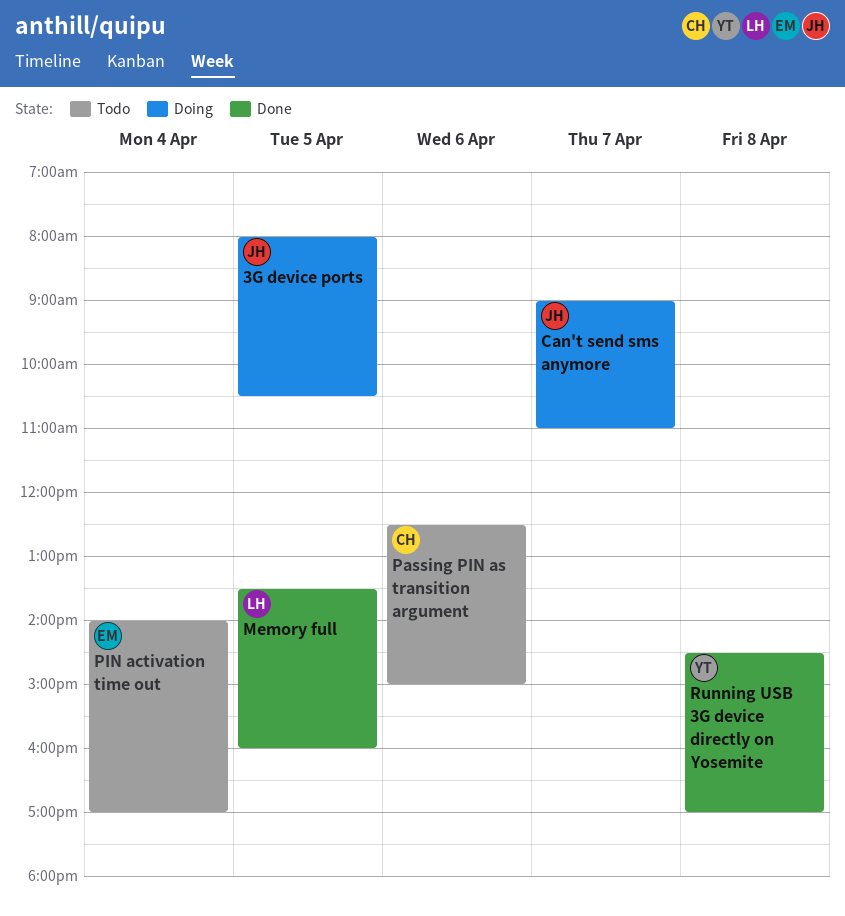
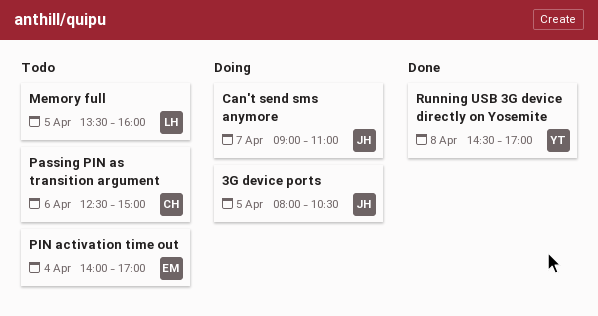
Memory full, status: Done -> Todo

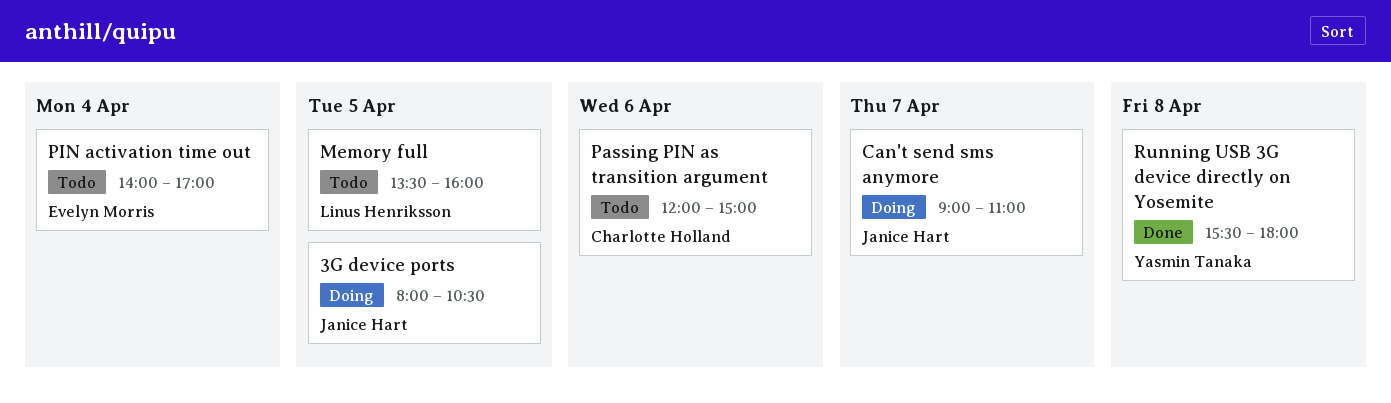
Passing PIN as transition argument, begins: 12:30 -> 12:00
Running USB 3G device directly on Yosemite, begins: 14:30 -> 15:30
Running USB 3G device directly on Yosemite, ends: 17:00 -> 18:00

